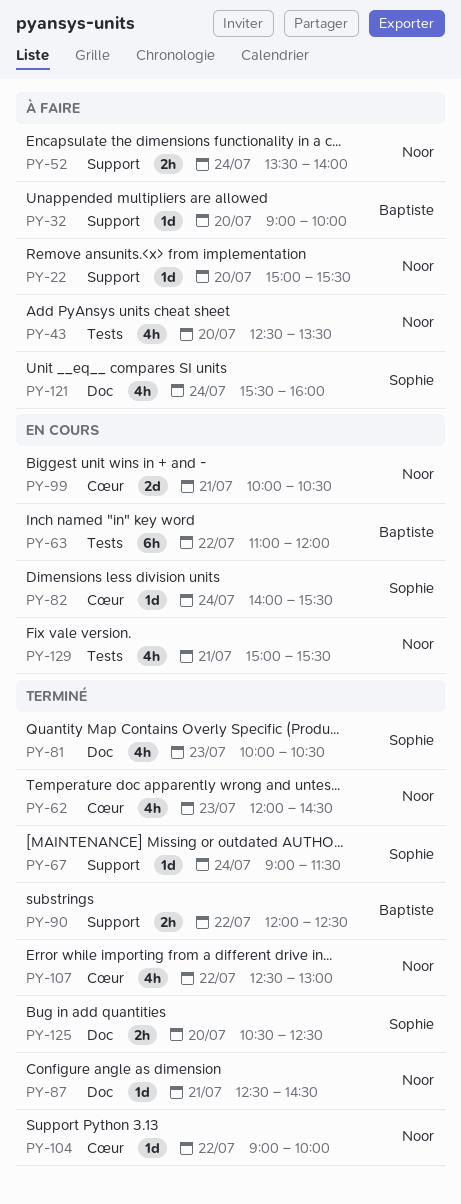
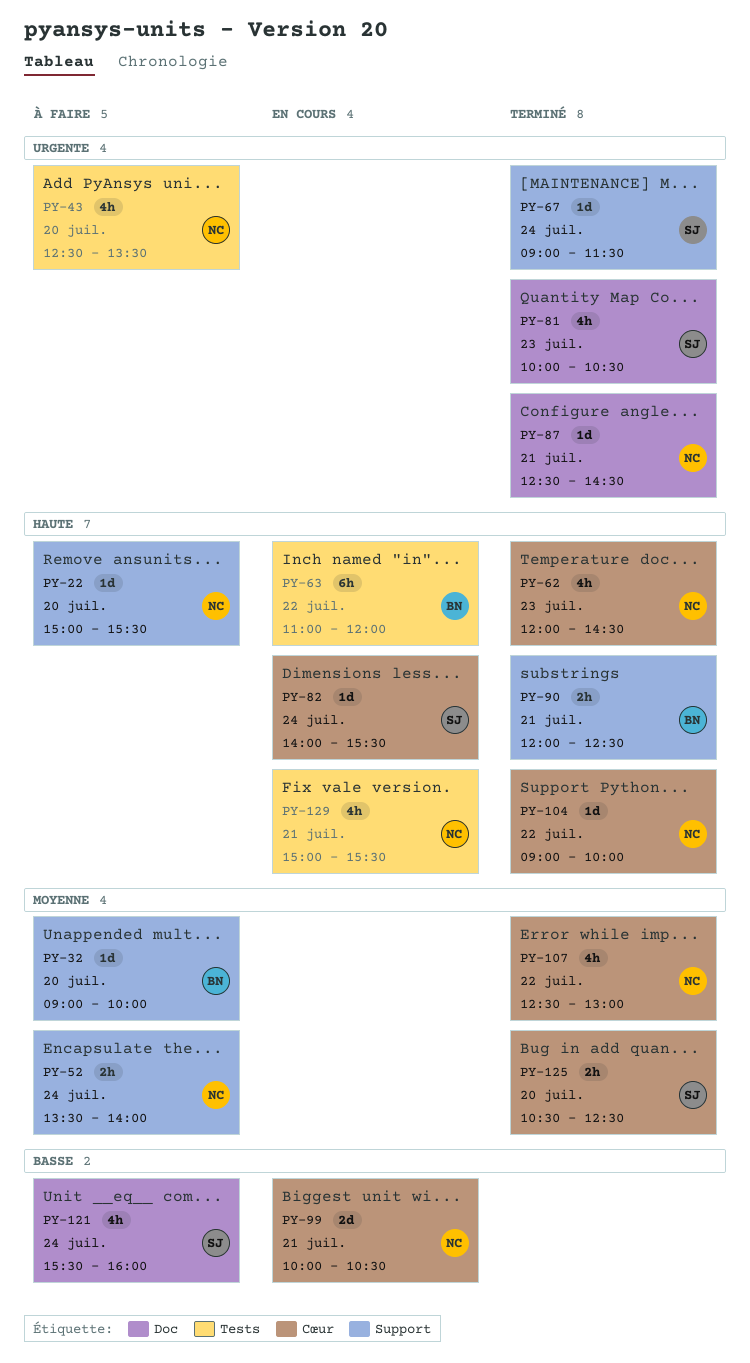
PY-90, day: Jul 22 -> Jul 21
PY-125, label: Doc -> Cœur

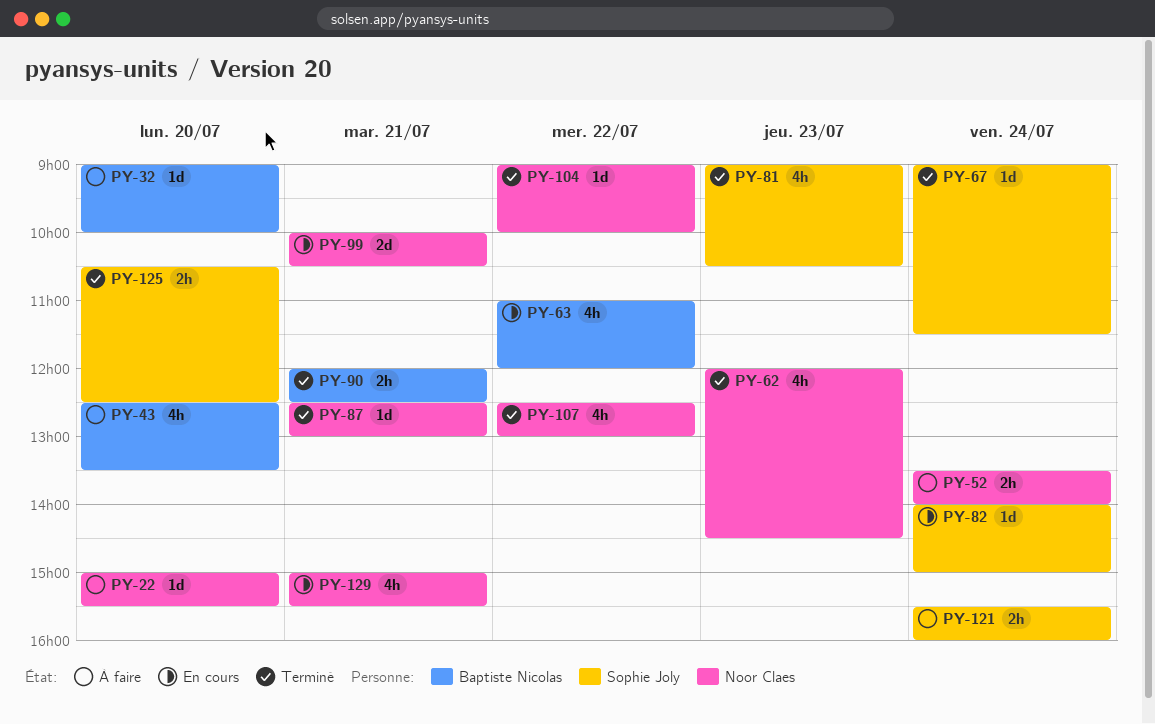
PY-43, owner: Noor Claes -> Baptiste Nicolas
PY-63, estimate: 6h -> 4h
PY-81, begins: 10:00 -> 09:00
PY-82, ends: 15:30 -> 15:00
PY-87, ends: 14:30 -> 13:00
PY-121, estimate: 4h -> 2h

